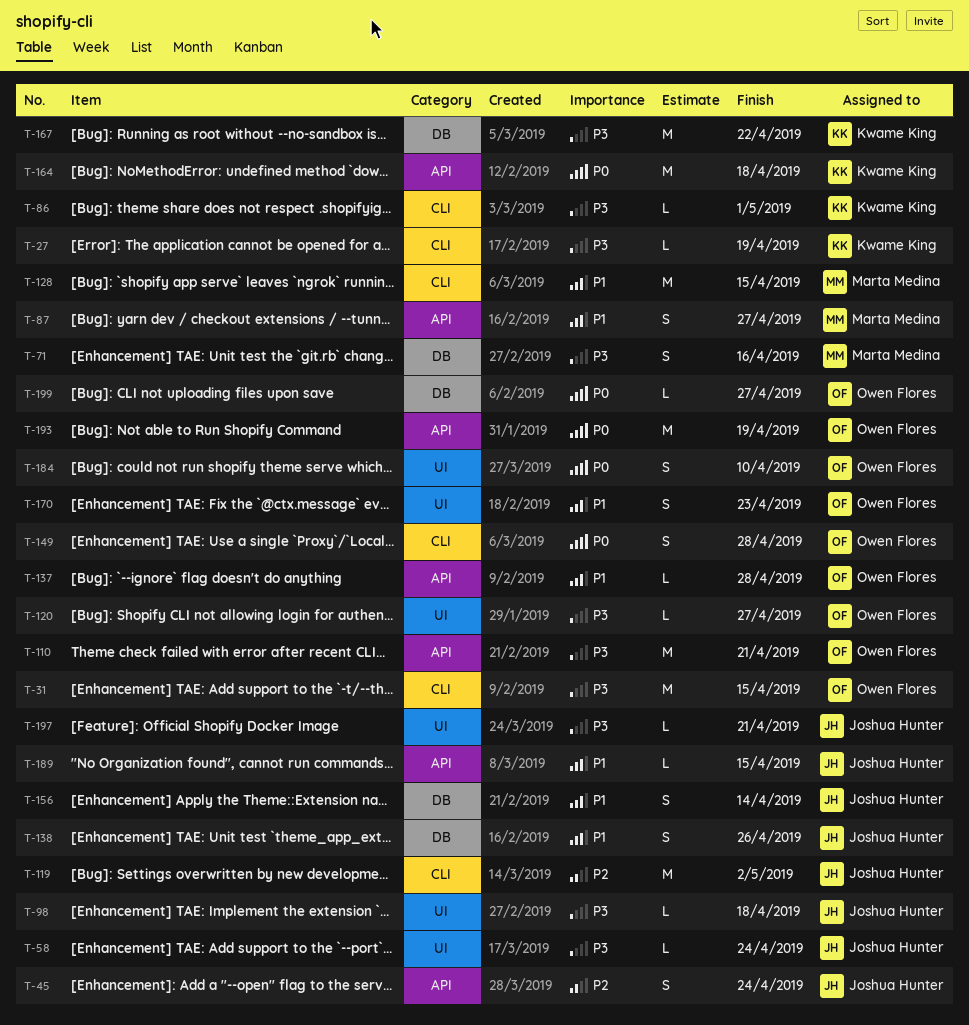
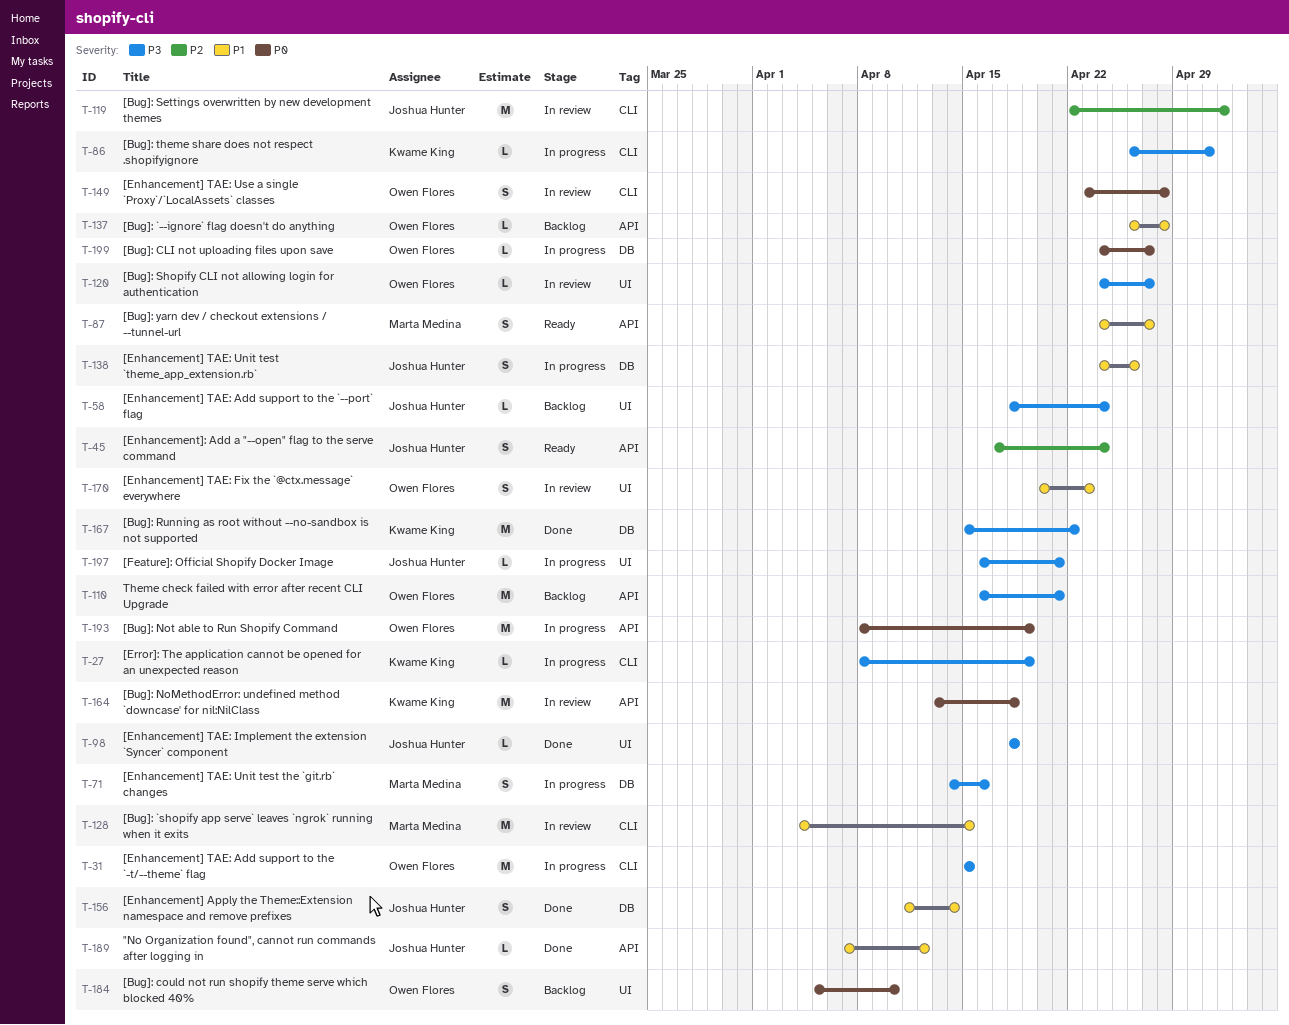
T-189, due: Apr 15 -> Apr 12

